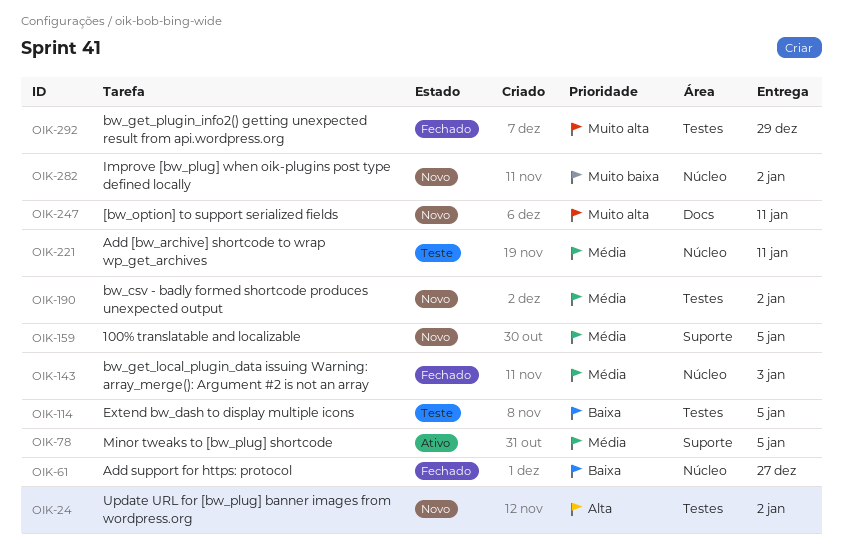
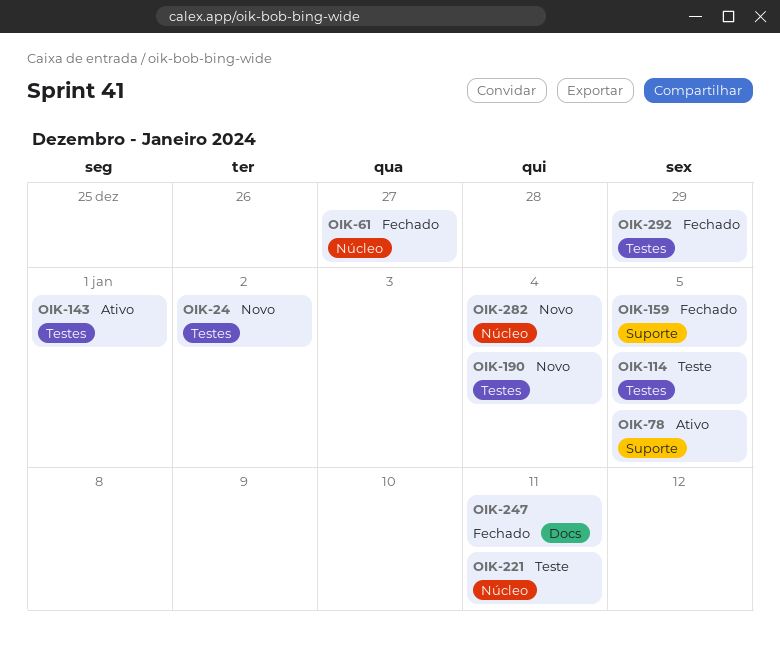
OIK-143, status: Fechado -> Ativo
OIK-143, label: Núcleo -> Testes
OIK-143, due: Jan 3 -> Jan 1
OIK-159, status: Novo -> Fechado
OIK-190, due: Jan 2 -> Jan 4
OIK-247, status: Novo -> Fechado
OIK-282, due: Jan 2 -> Jan 4

